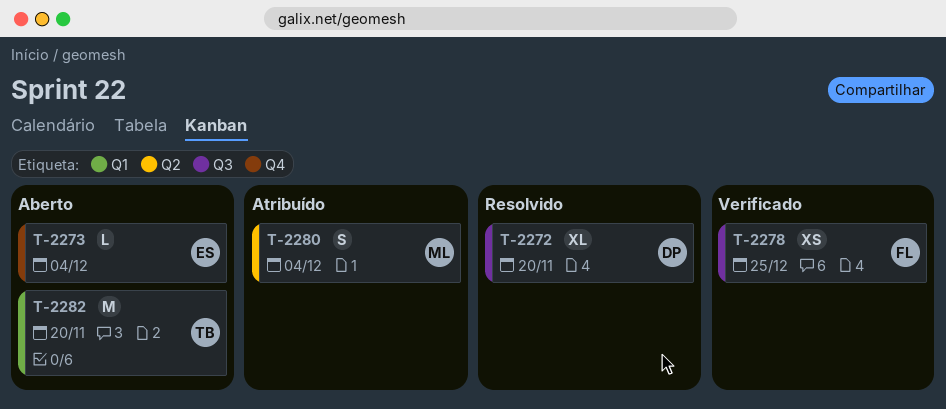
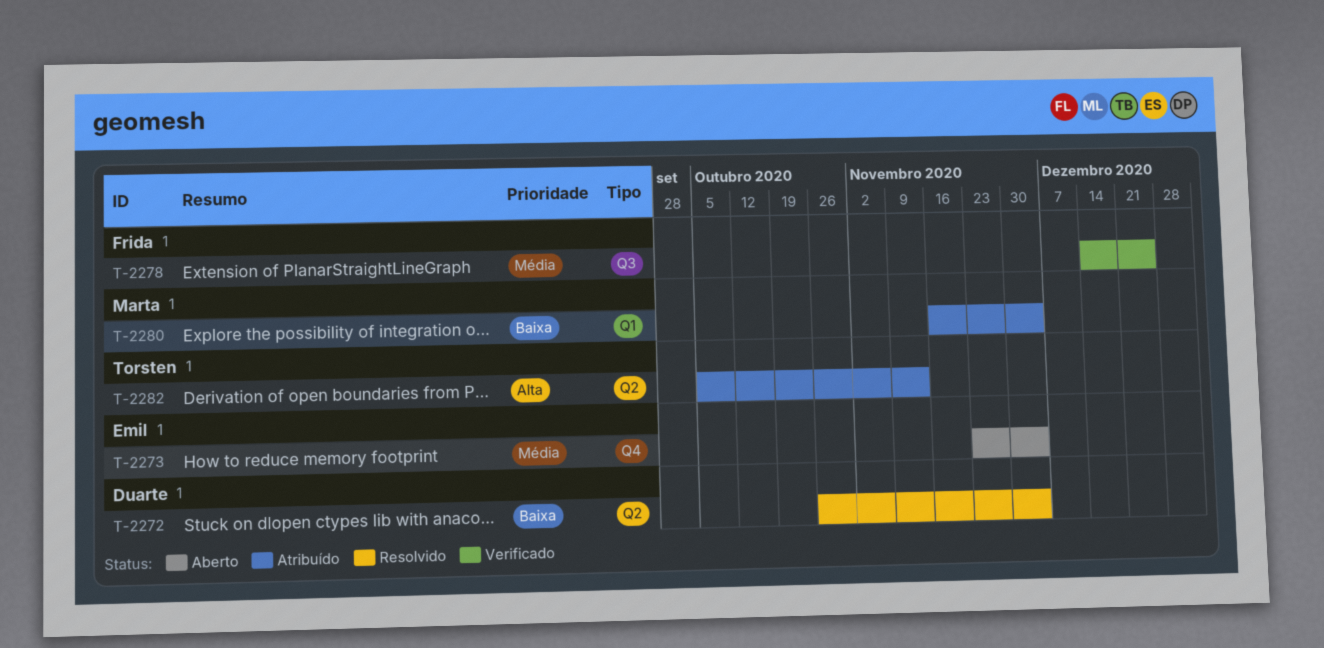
T-2272, label: Q3 -> Q2
T-2272, due: Nov 20 -> Dec 4
T-2280, label: Q2 -> Q1
T-2282, status: Aberto -> Atribuído
T-2282, label: Q1 -> Q2
T-2282, due: Nov 20 -> Nov 13

